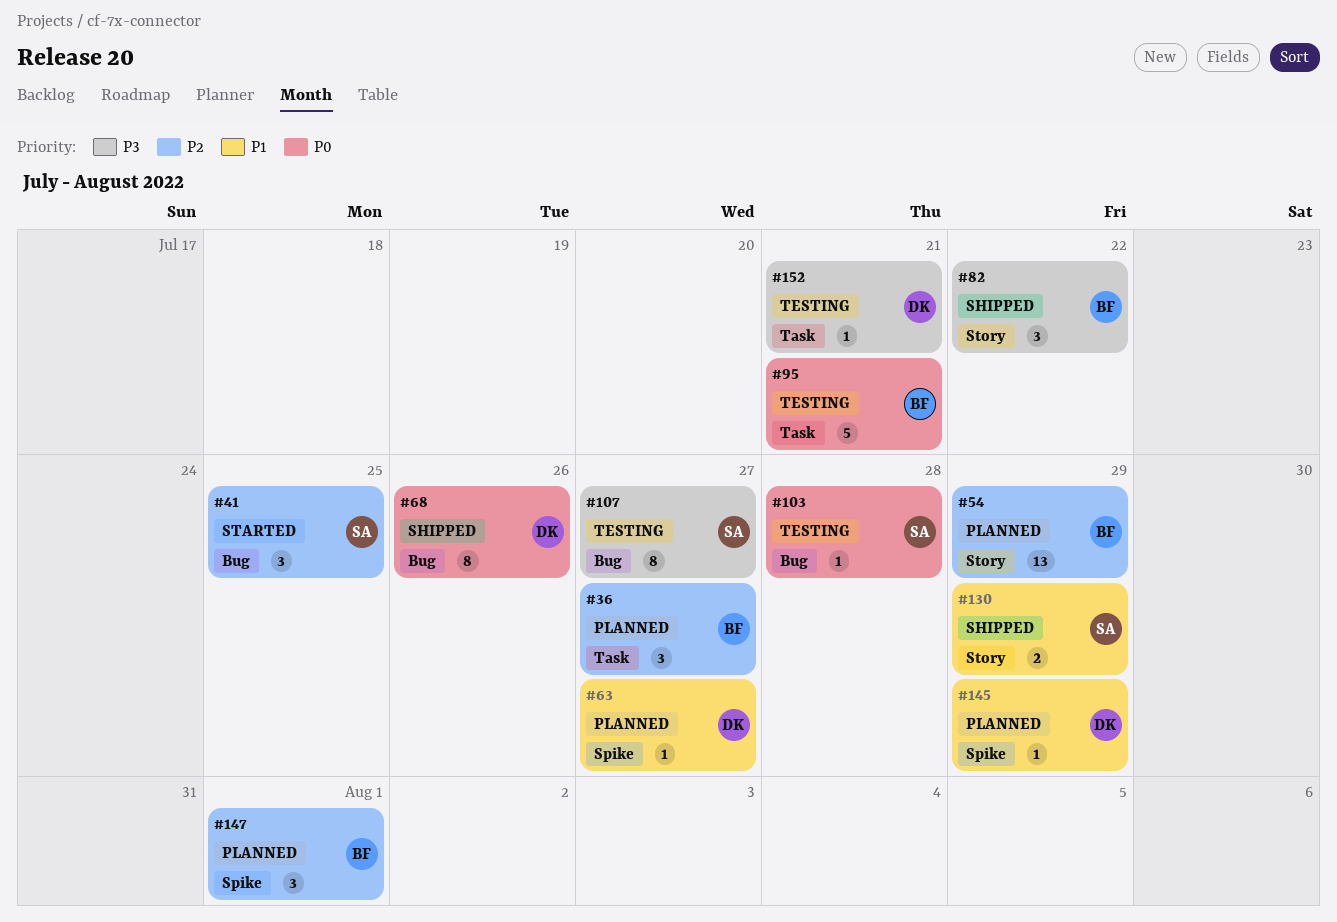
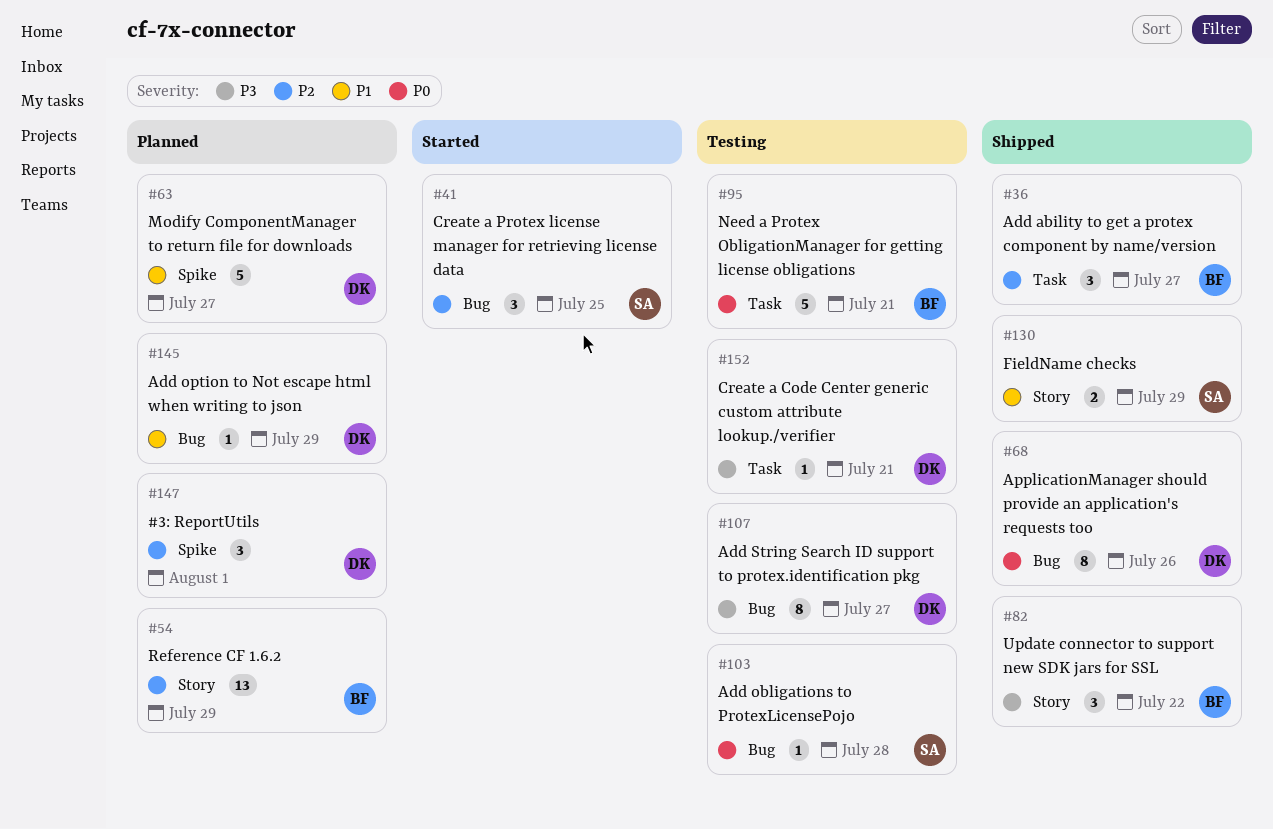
#36, status: Planned -> Shipped
#63, estimate: 1 -> 5
#107, owner: SA -> DK
#145, label: Spike -> Bug
#147, owner: BF -> DK

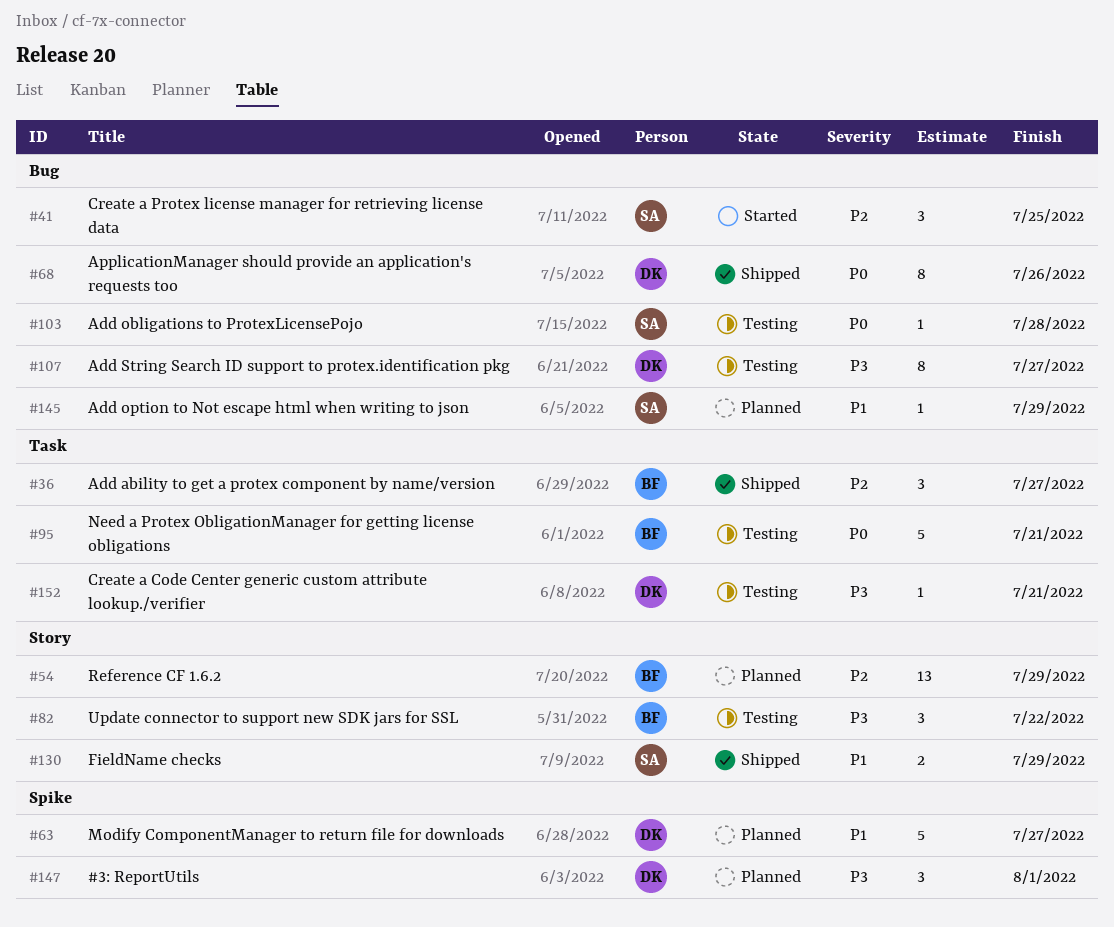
#82, status: Shipped -> Testing
#145, owner: DK -> SA
#147, priority: P2 -> P3

